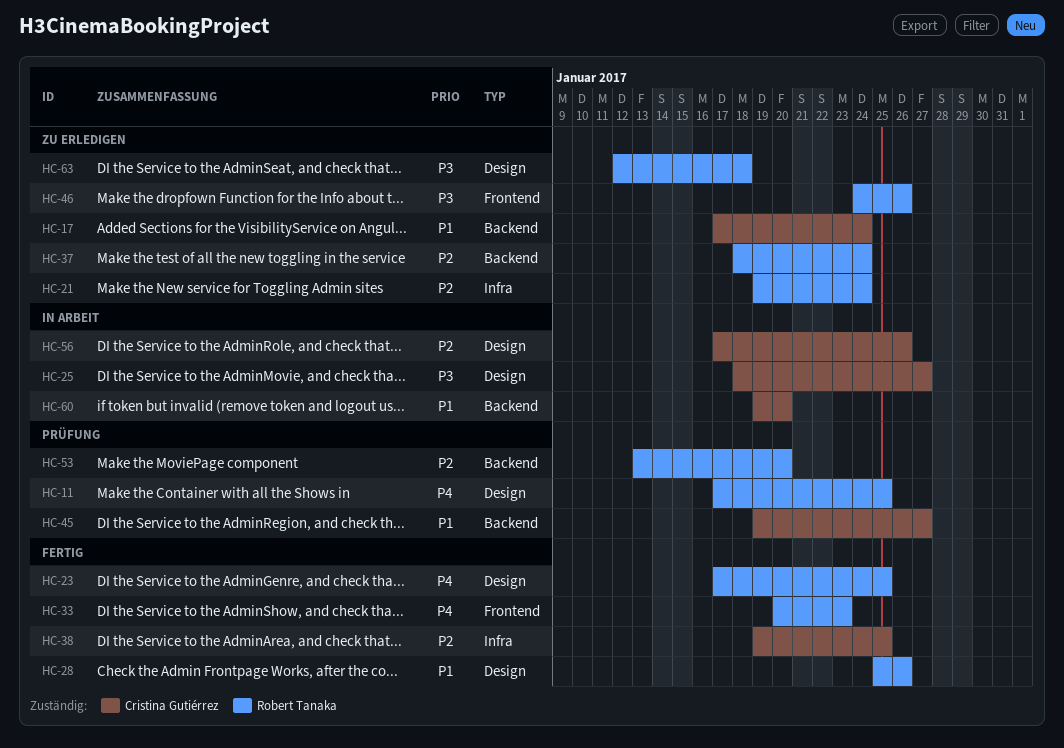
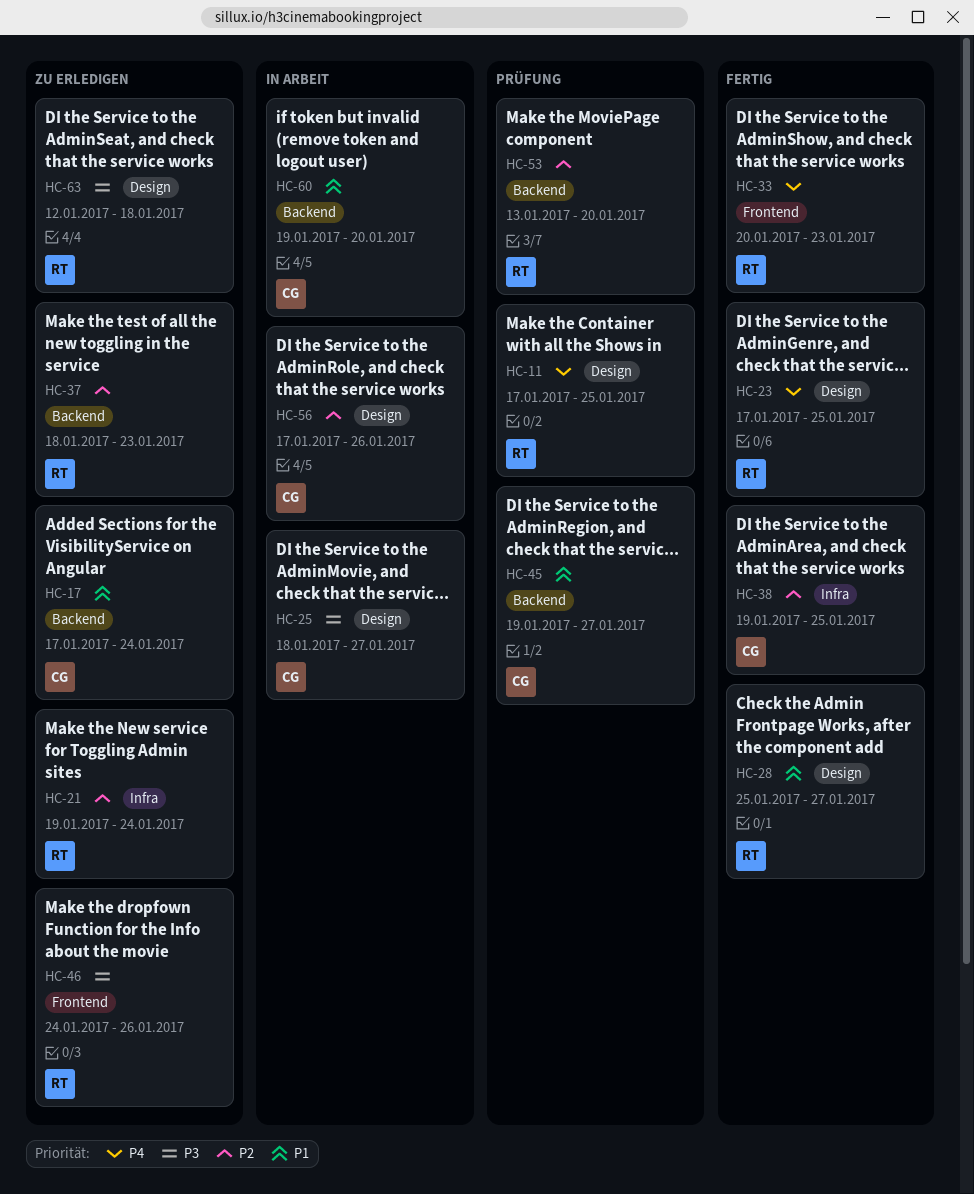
HC-28, due: Jan 26 -> Jan 27
HC-37, due: Jan 24 -> Jan 23

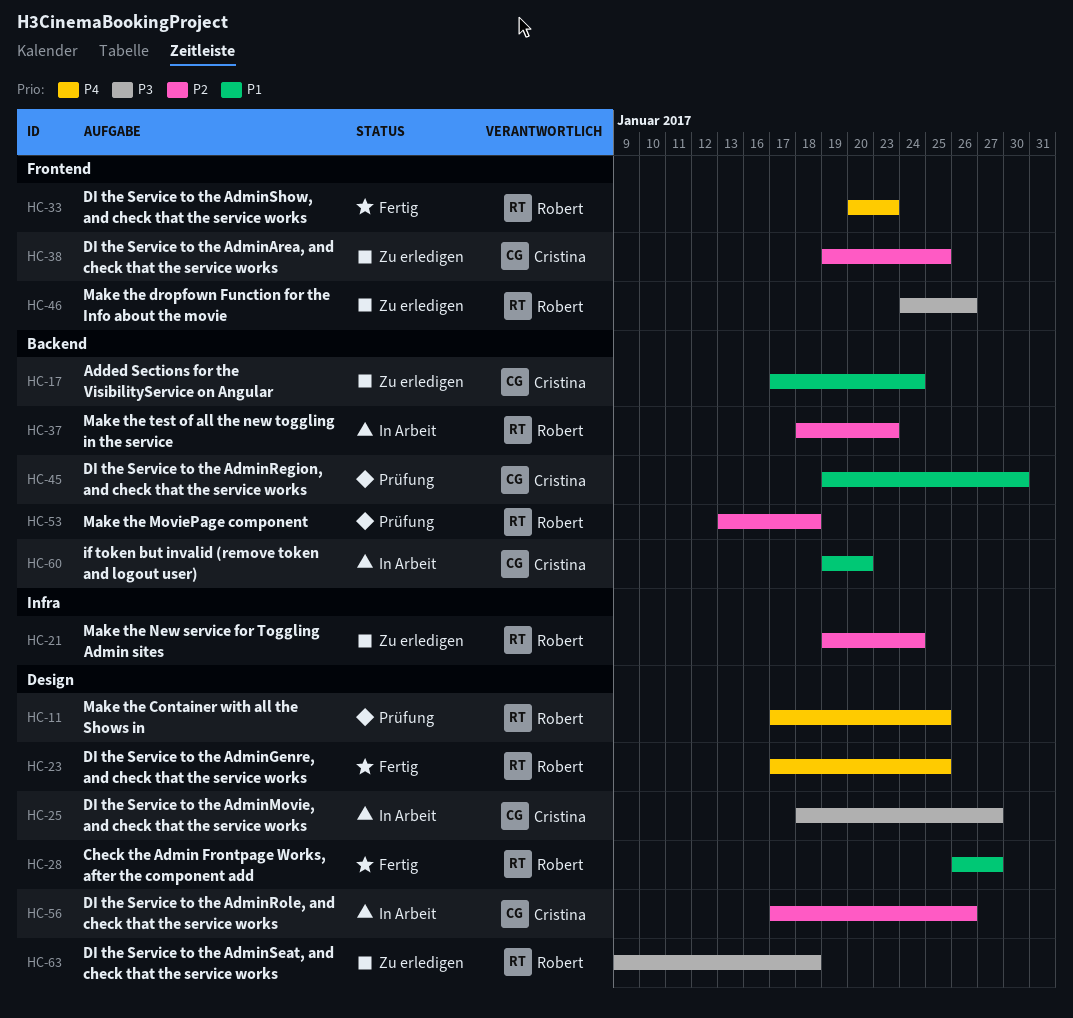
HC-28, start: Jan 25 -> Jan 26
HC-37, status: Zu erledigen -> In Arbeit
HC-38, status: Fertig -> Zu erledigen
HC-38, label: Infra -> Frontend
HC-45, due: Jan 27 -> Jan 30
HC-53, due: Jan 20 -> Jan 18
HC-63, start: Jan 12 -> Jan 9

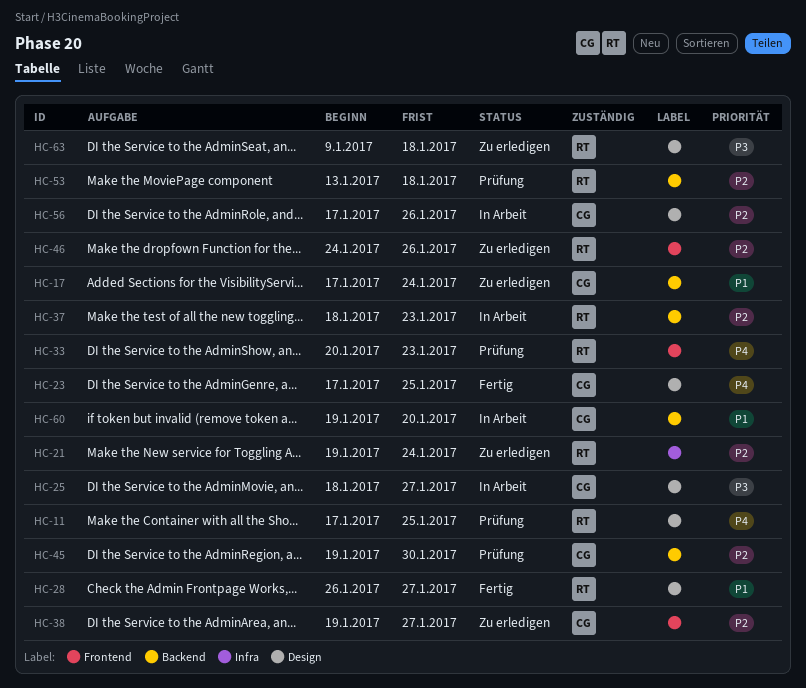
HC-23, owner: Robert -> Cristina
HC-33, status: Fertig -> Prüfung
HC-38, due: Jan 25 -> Jan 27
HC-45, priority: P1 -> P2
HC-46, priority: P3 -> P2

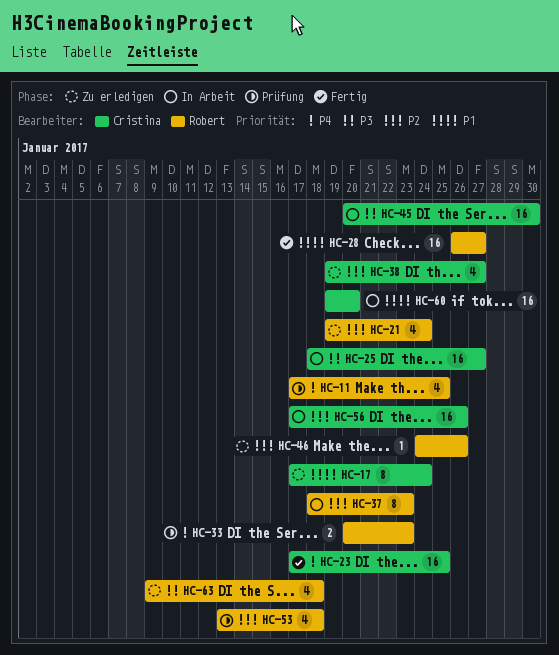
HC-45, status: Prüfung -> In Arbeit
HC-45, priority: P2 -> P3
HC-45, start: Jan 19 -> Jan 20

